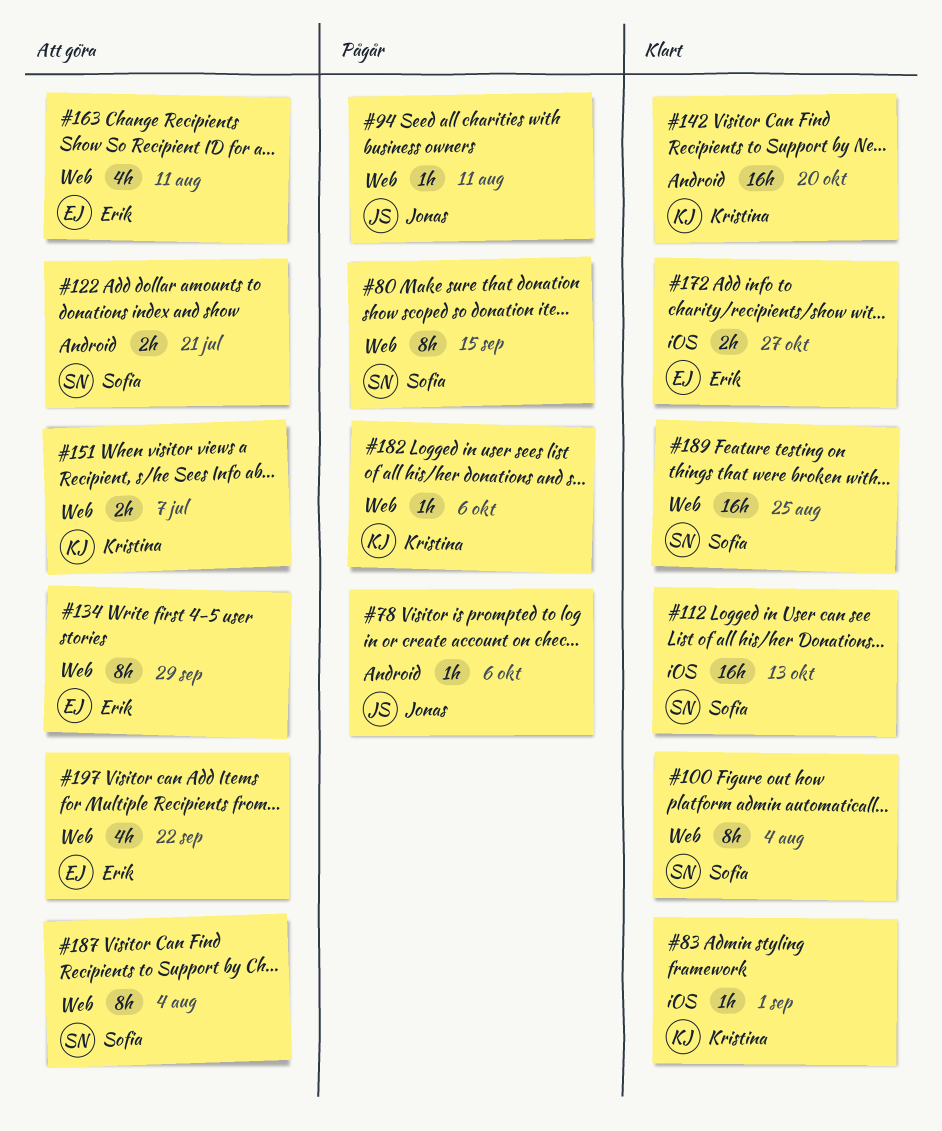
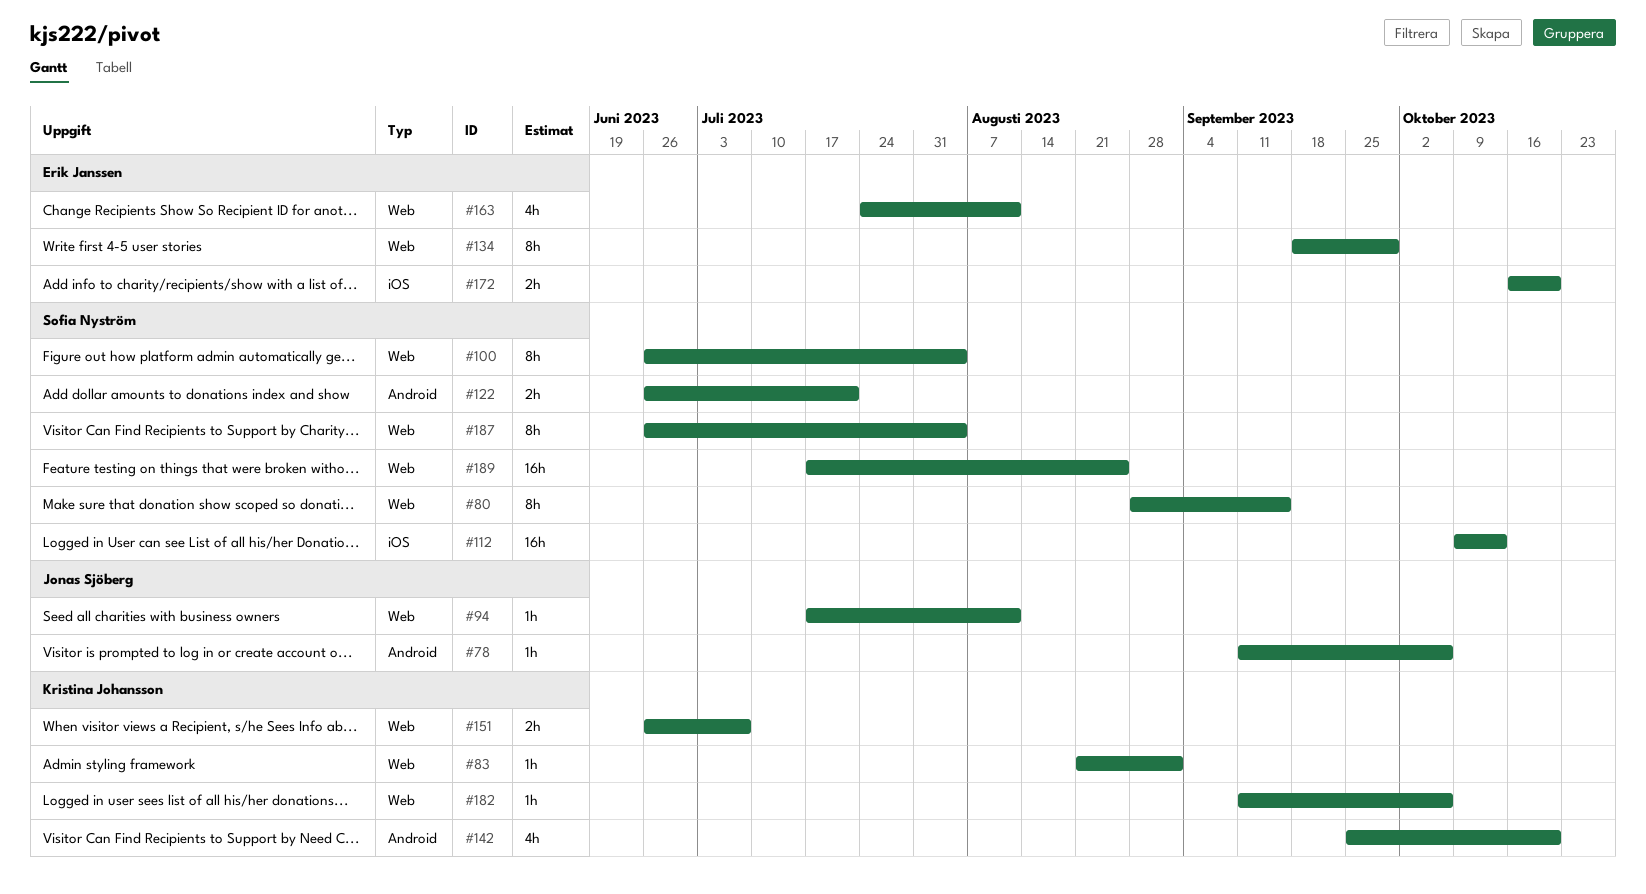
#83, label: iOS -> Web
#142, estimate: 16h -> 4h
#172, due: Oct 27 -> Oct 20
#197: present -> none

